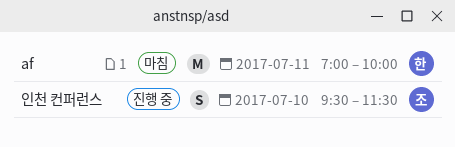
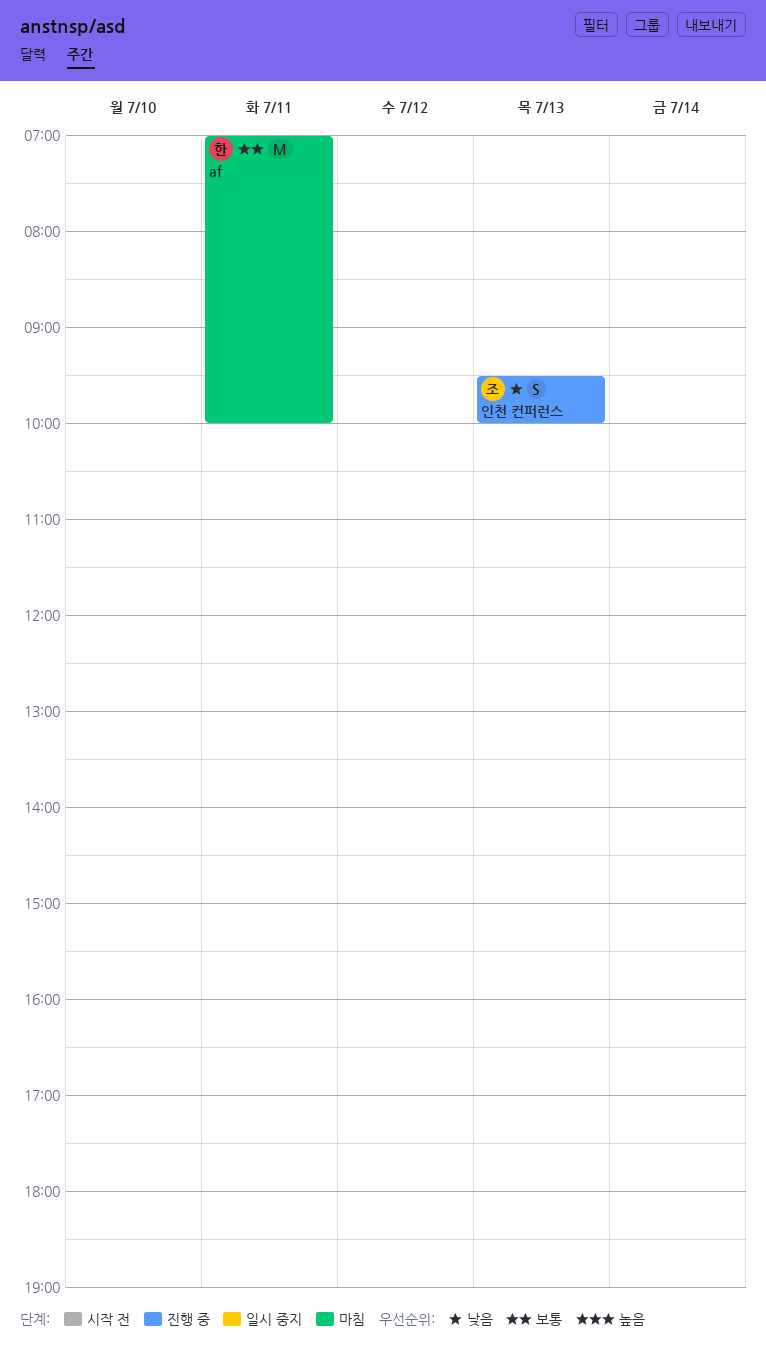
인천 컨퍼런스, day: Jul 10 -> Jul 13
인천 컨퍼런스, ends: 11:30 -> 10:00

